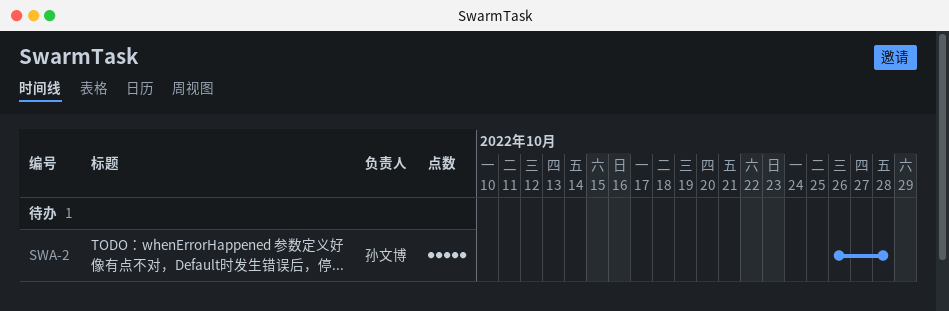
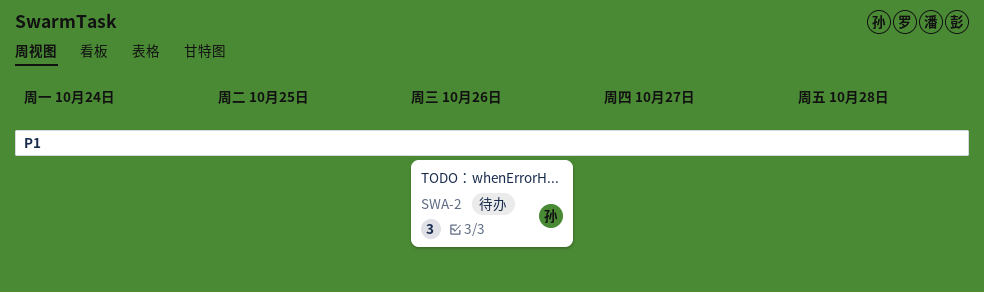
SWA-2, estimate: 5 -> 3
SWA-2, due: Oct 28 -> Oct 26

